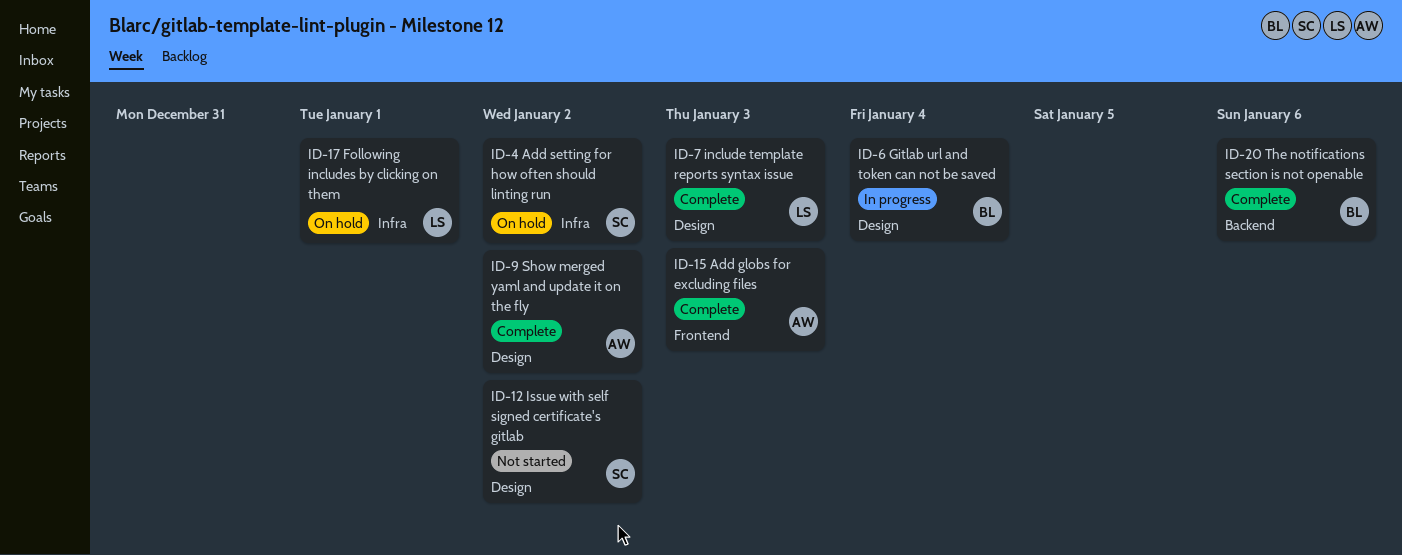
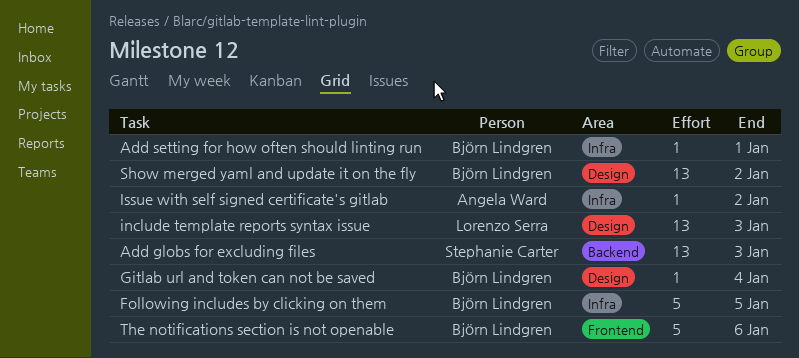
Add globs for excluding files, owner: Angela Ward -> Stephanie Carter
Add globs for excluding files, label: Frontend -> Backend
Add setting for how often should linting run, owner: Stephanie Carter -> Björn Lindgren
Add setting for how often should linting run, due: Jan 2 -> Jan 1
Following includes by clicking on them, owner: Lorenzo Serra -> Björn Lindgren
Following includes by clicking on them, due: Jan 1 -> Jan 5
Issue with self signed certificate's gitlab, owner: Stephanie Carter -> Angela Ward
Issue with self signed certificate's gitlab, label: Design -> Infra
Show merged yaml and update it on the fly, owner: Angela Ward -> Björn Lindgren
The notifications section is not openable, label: Backend -> Frontend

